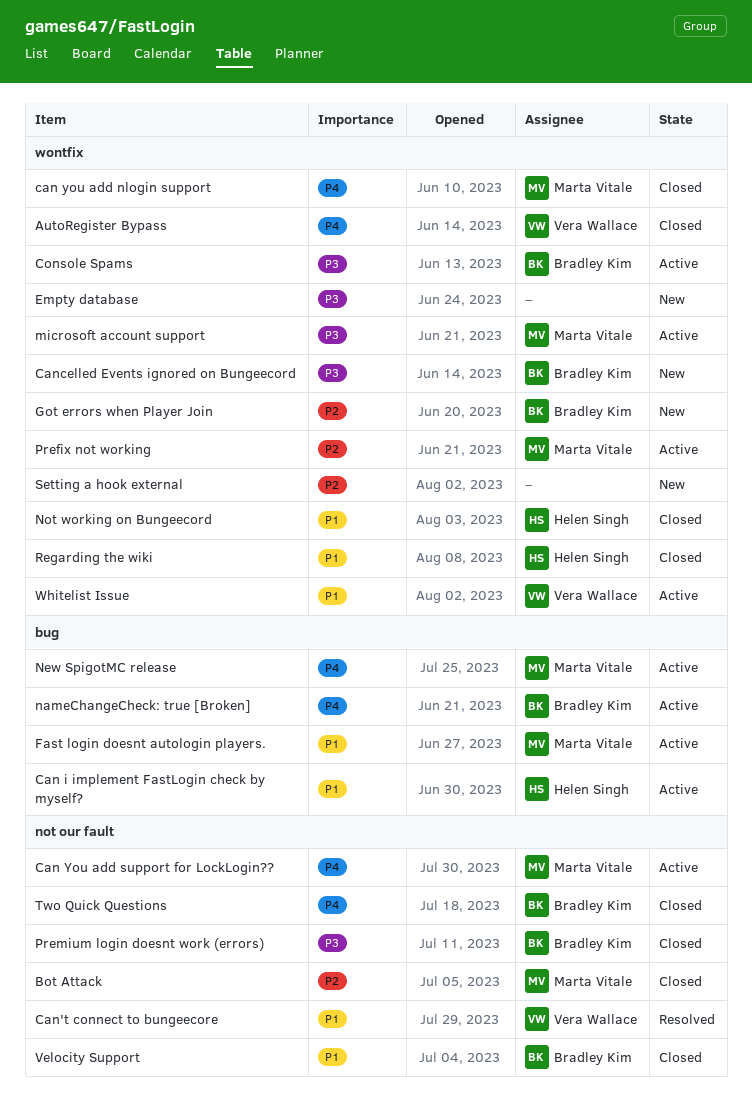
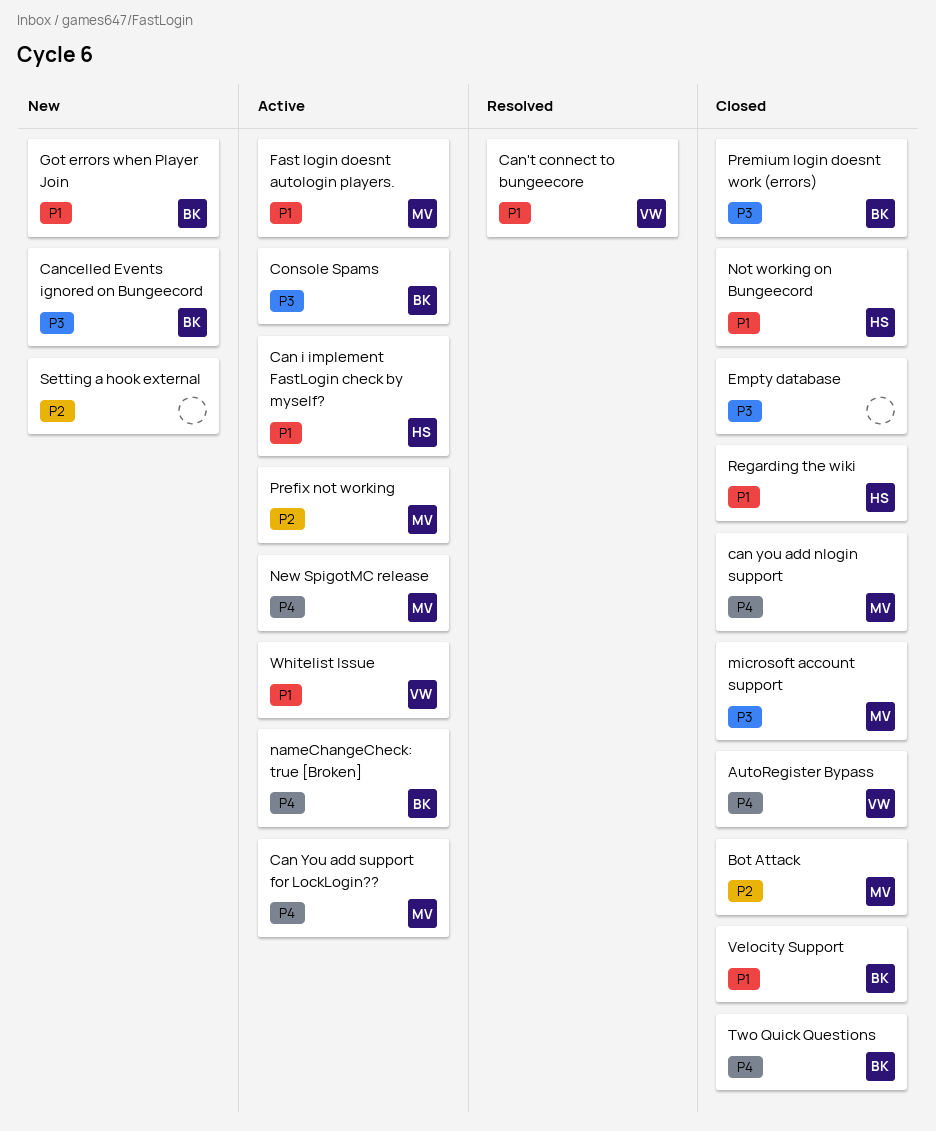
Empty database, status: New -> Closed
Got errors when Player Join, priority: P2 -> P1
microsoft account support, status: Active -> Closed

